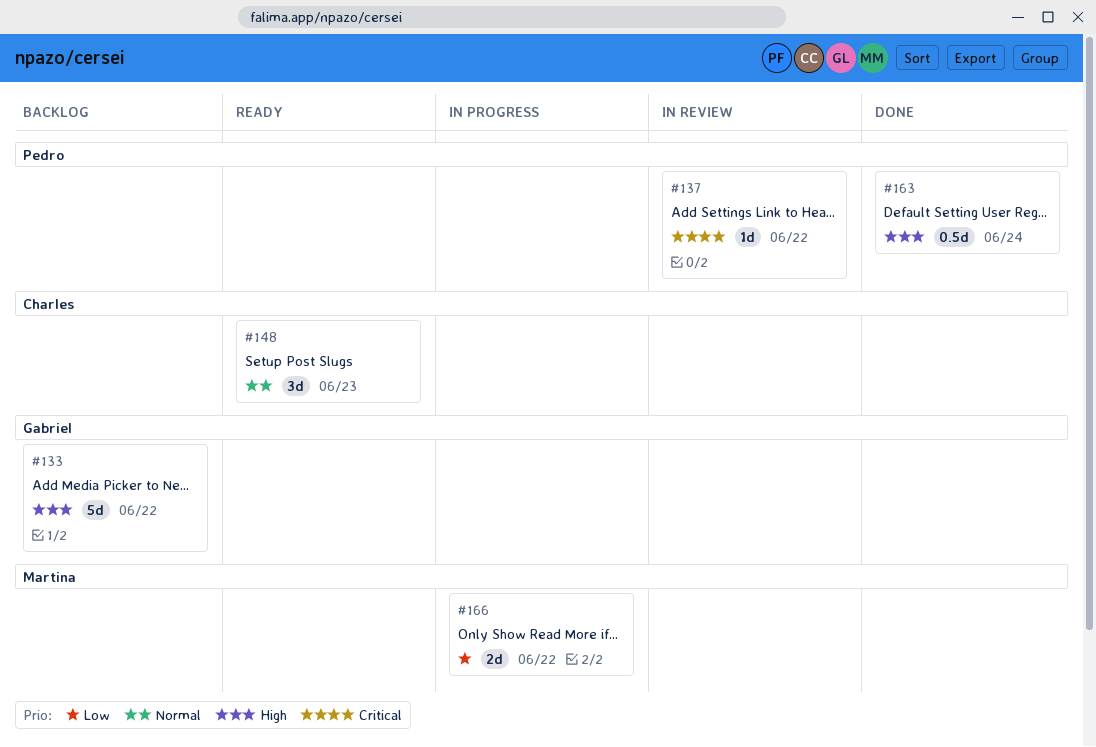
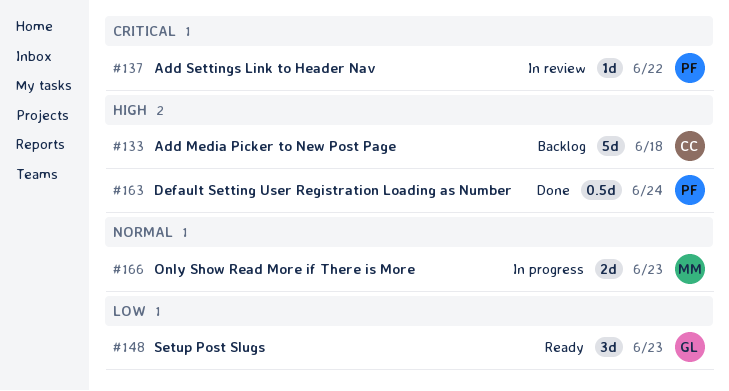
#133, owner: Gabriel -> Charles
#133, due: Jun 22 -> Jun 18
#148, owner: Charles -> Gabriel
#148, priority: Normal -> Low
#166, priority: Low -> Normal
#166, due: Jun 22 -> Jun 23

